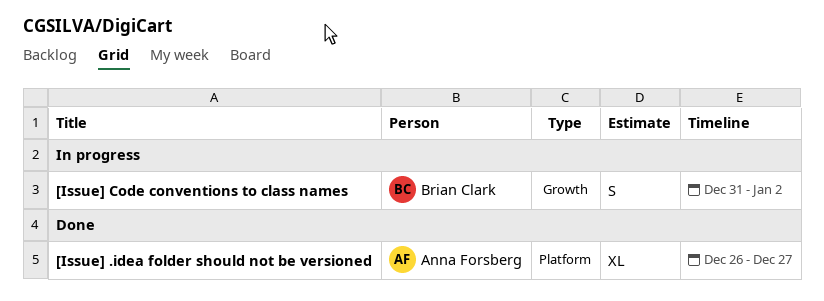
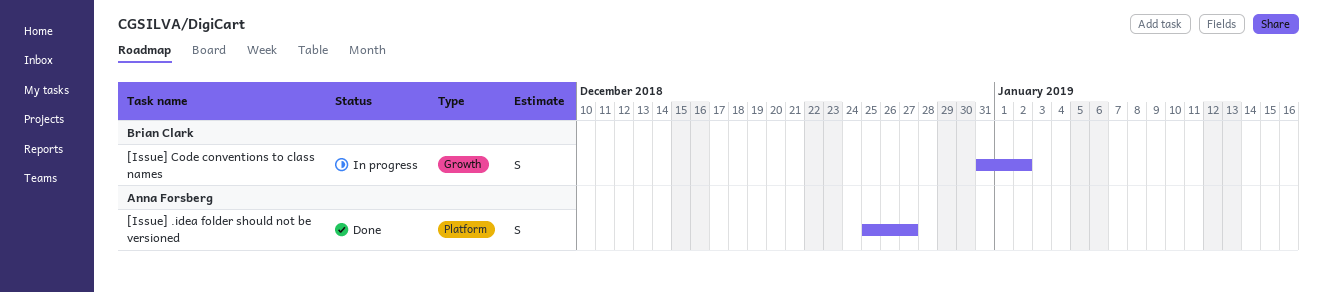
[Issue] .idea folder should not be versioned, estimate: XL -> S
[Issue] .idea folder should not be versioned, start: Dec 26 -> Dec 25

